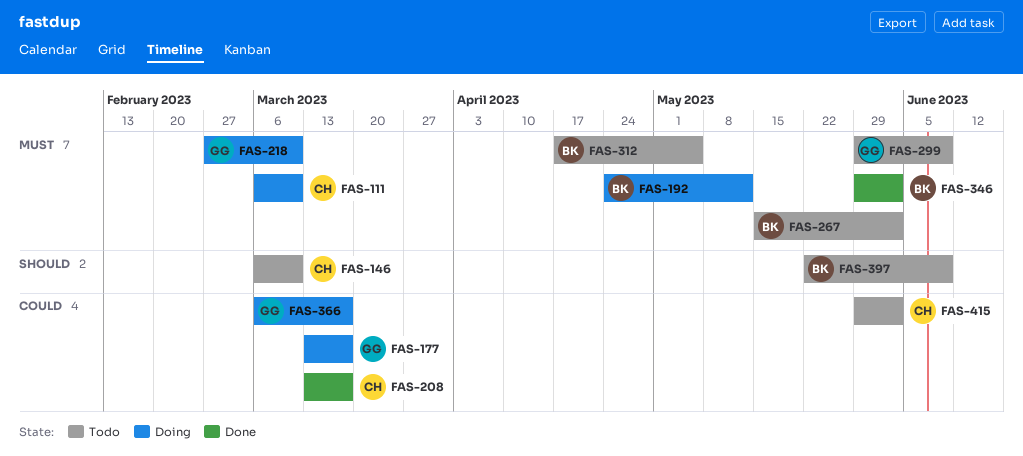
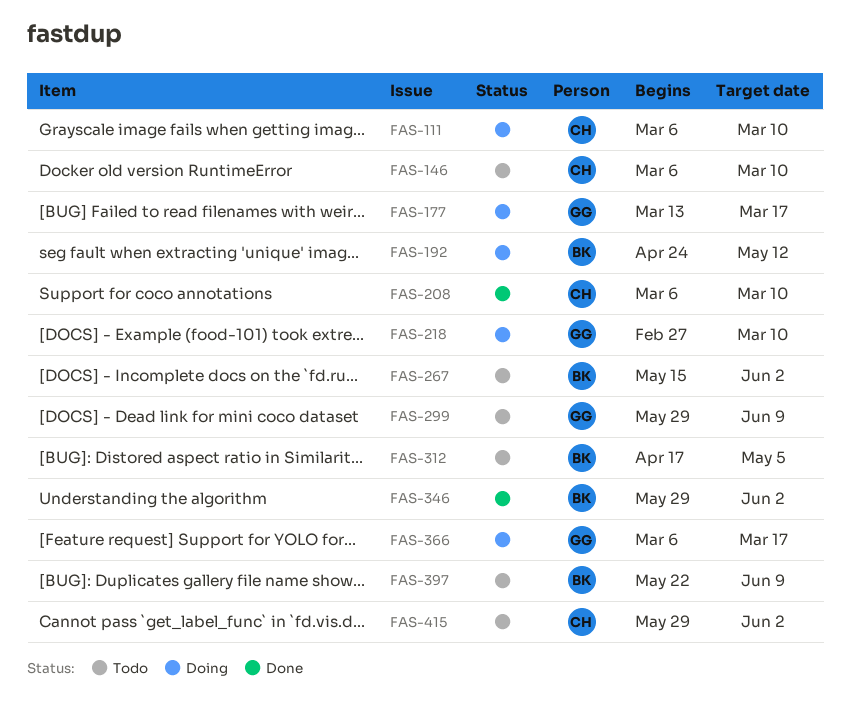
FAS-208, start: Mar 13 -> Mar 6
FAS-208, due: Mar 17 -> Mar 10

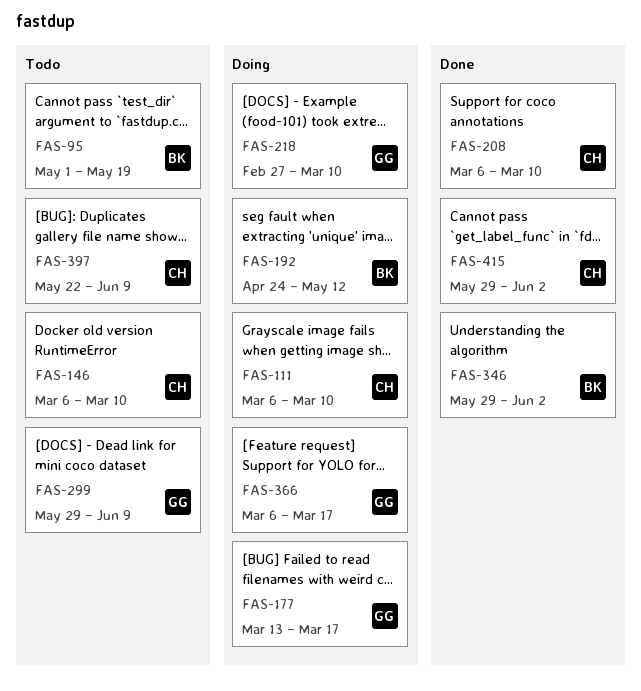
FAS-95: none -> present
FAS-267: present -> none
FAS-312: present -> none
FAS-397, owner: BK -> CH
FAS-415, status: Todo -> Done

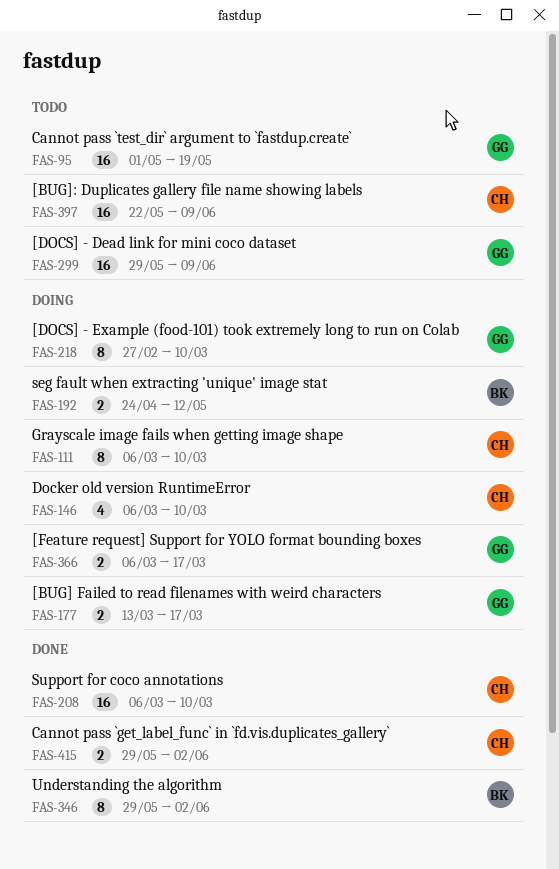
FAS-95, owner: BK -> GG
FAS-146, status: Todo -> Doing

